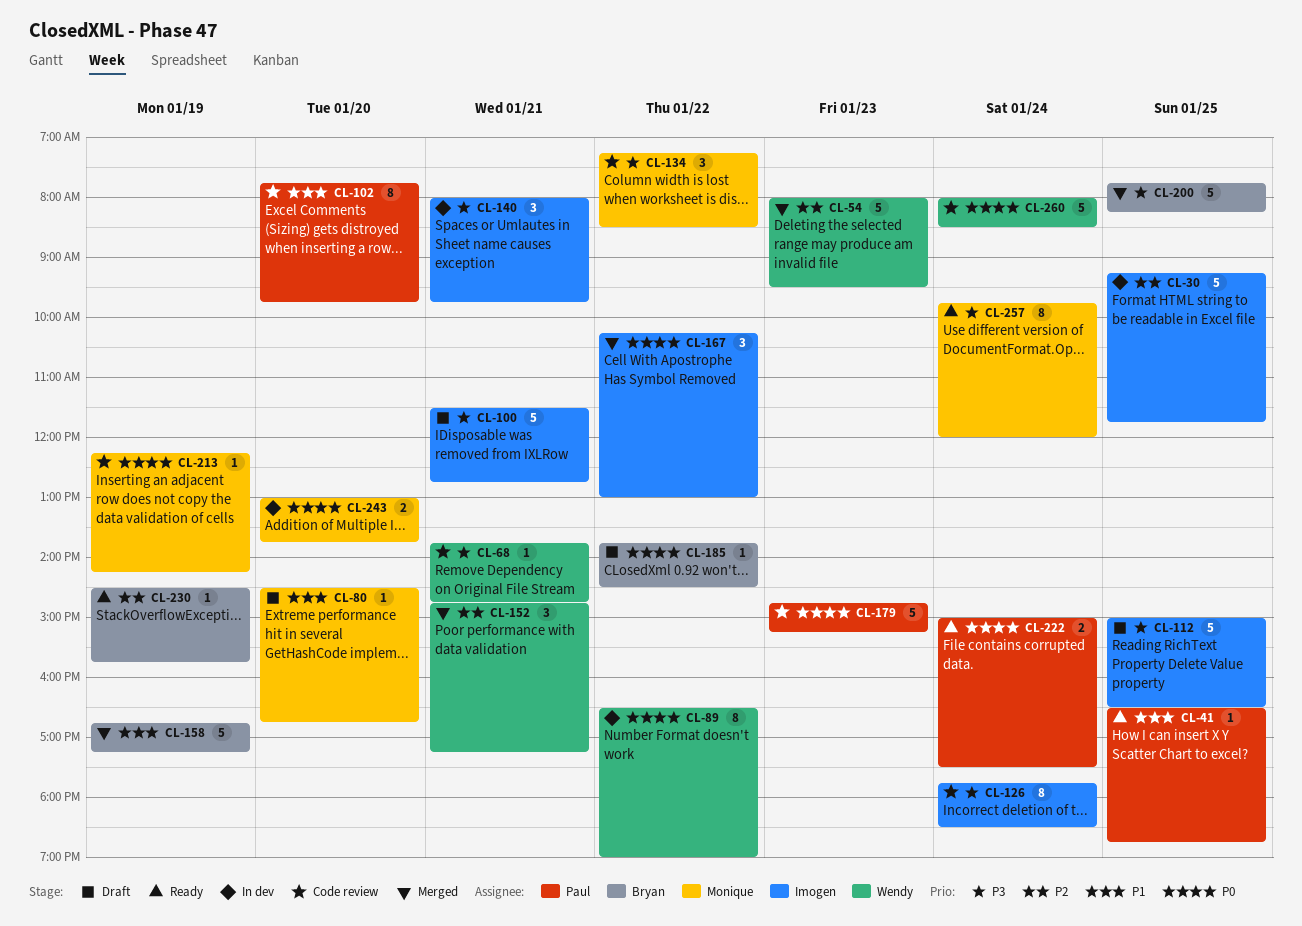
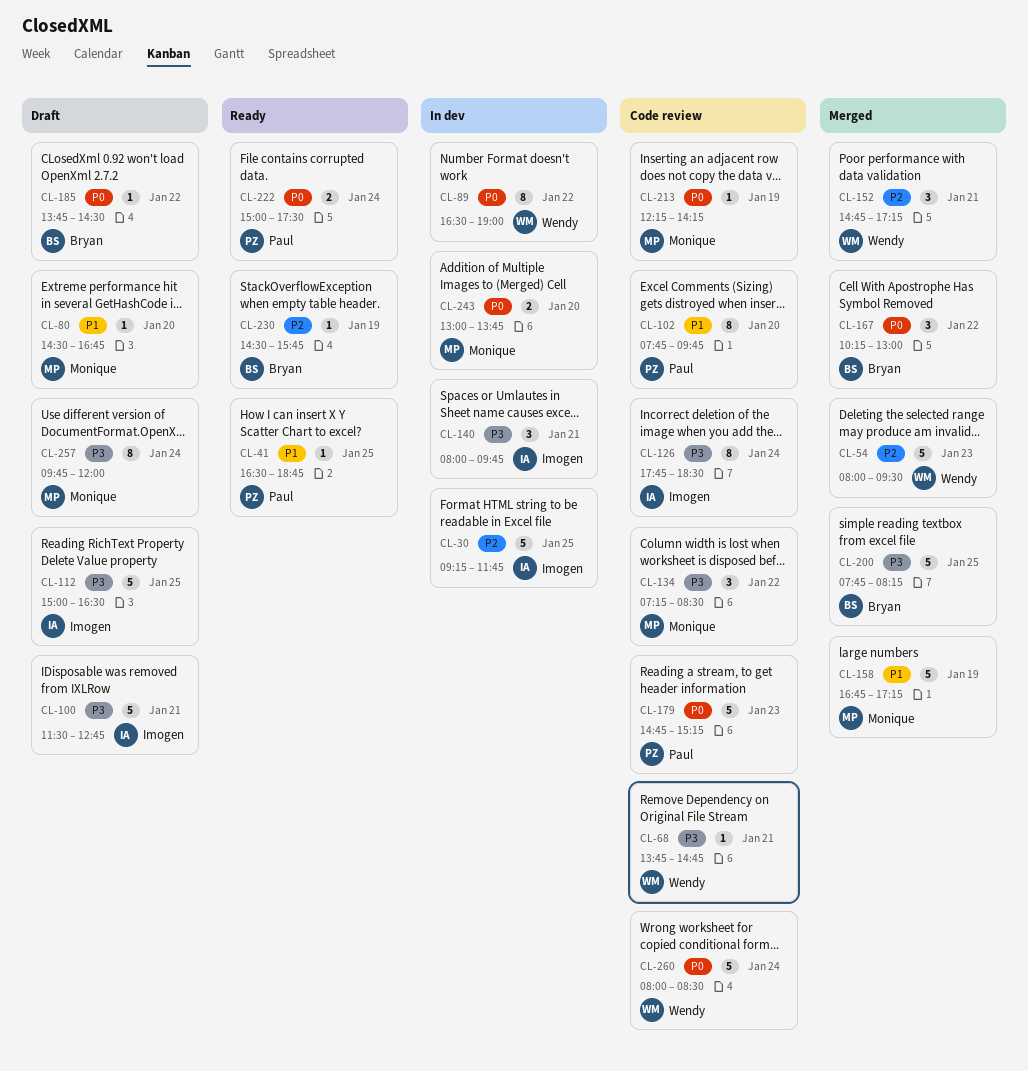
CL-158, owner: Bryan -> Monique
CL-167, owner: Imogen -> Bryan
CL-257, status: Ready -> Draft

